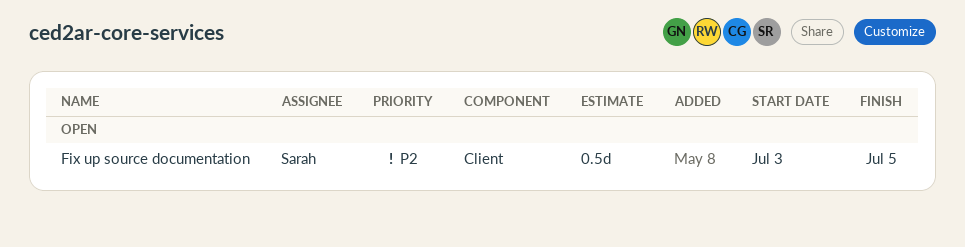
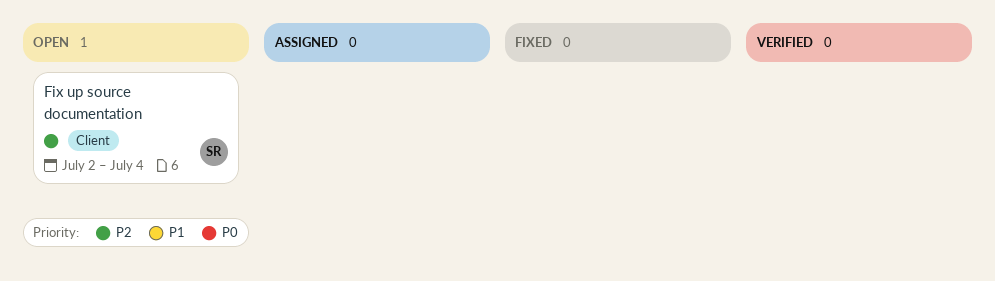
Fix up source documentation, start: Jul 3 -> Jul 2
Fix up source documentation, due: Jul 5 -> Jul 4

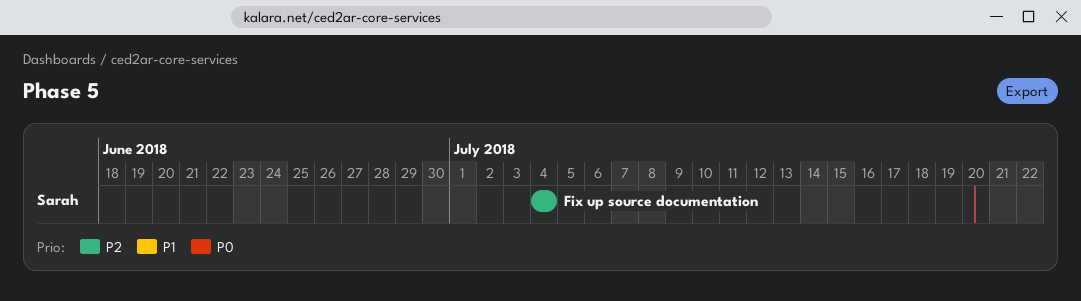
Fix up source documentation, start: Jul 2 -> Jul 4

